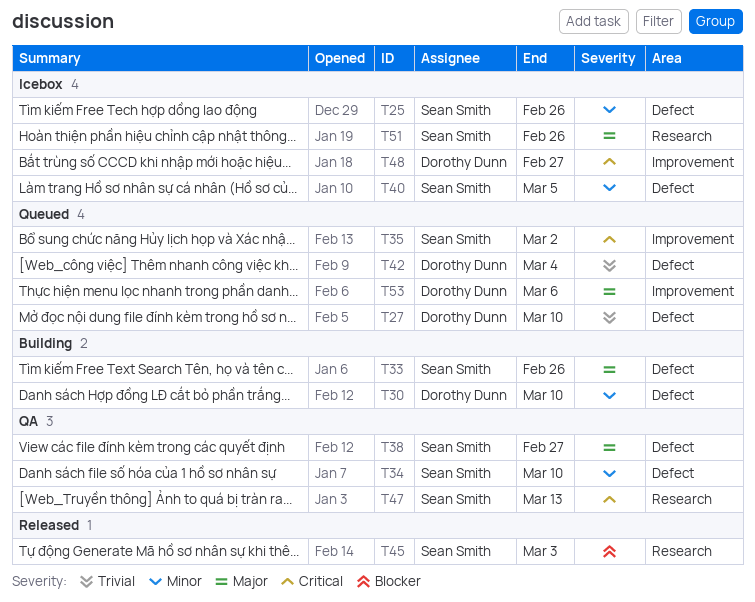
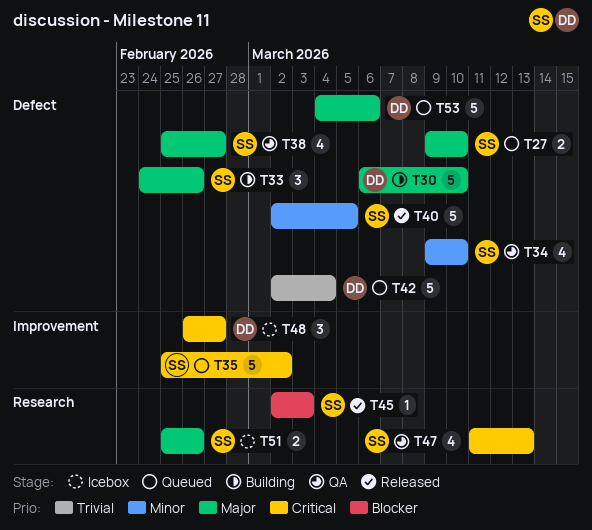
T25: present -> none
T27, owner: Dorothy Dunn -> Sean Smith
T27, priority: Trivial -> Major
T30, priority: Minor -> Major
T40, status: Icebox -> Released
T53, label: Improvement -> Defect

